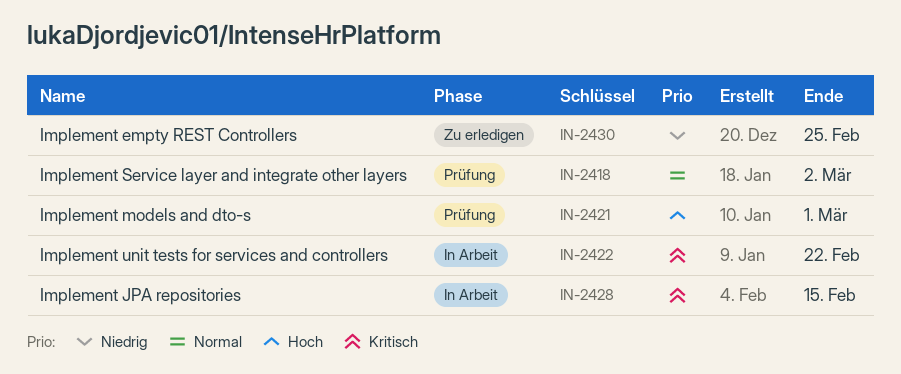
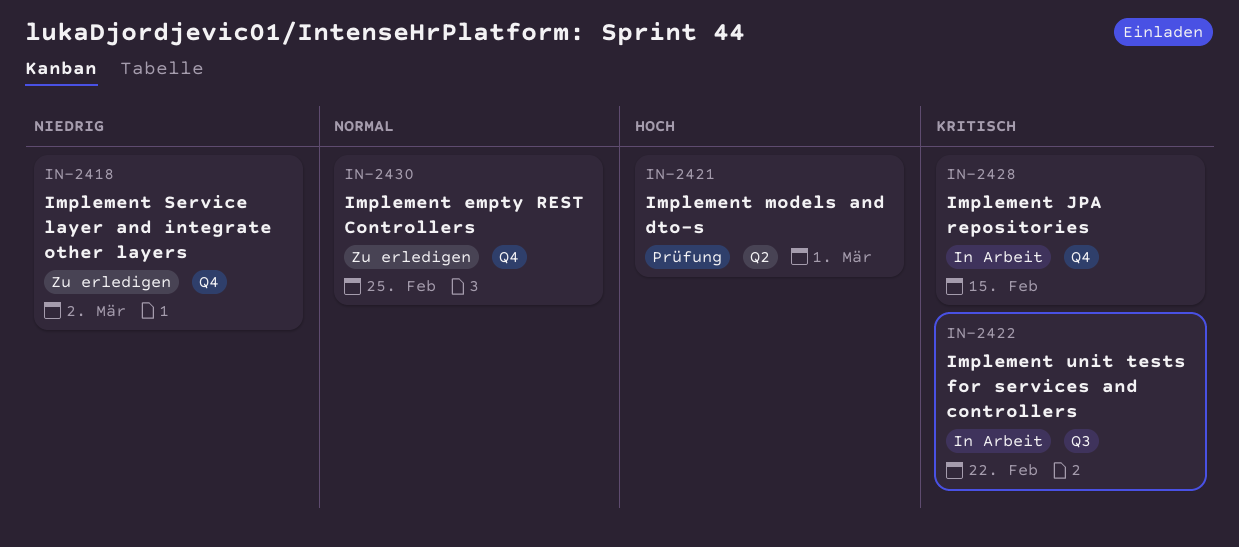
IN-2418, status: Prüfung -> Zu erledigen
IN-2418, priority: Normal -> Niedrig
IN-2430, priority: Niedrig -> Normal

